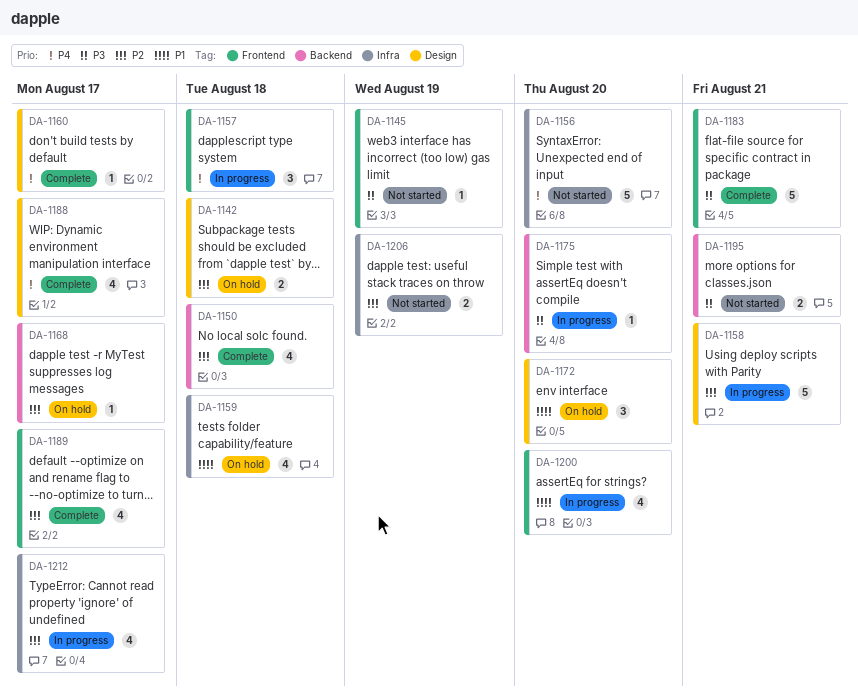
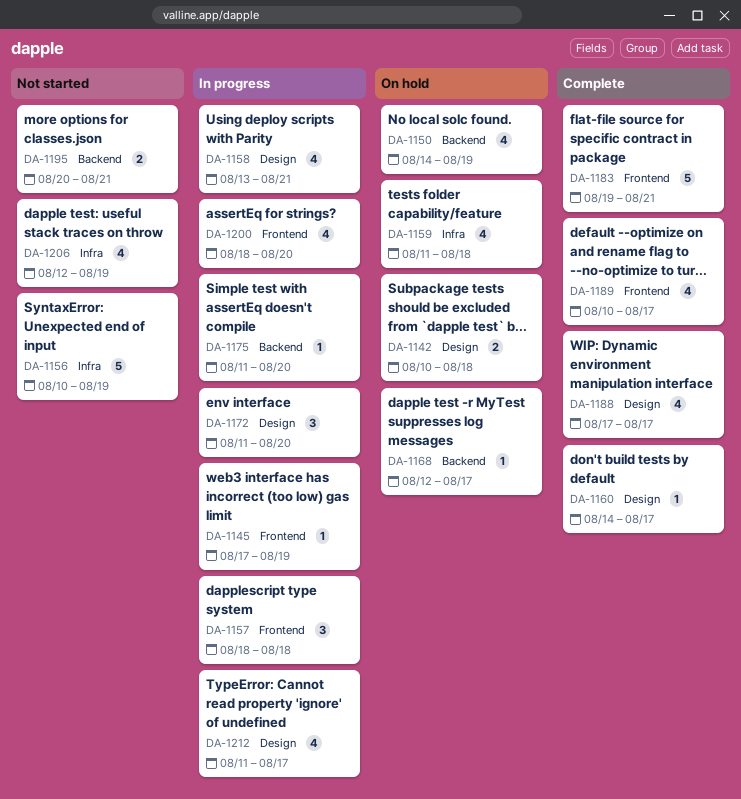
DA-1145, status: Not started -> In progress
DA-1150, status: Complete -> On hold
DA-1150, due: Aug 18 -> Aug 19
DA-1156, due: Aug 20 -> Aug 19
DA-1158, estimate: 5 -> 4
DA-1172, status: On hold -> In progress
DA-1206, estimate: 2 -> 4
DA-1212, label: Infra -> Design

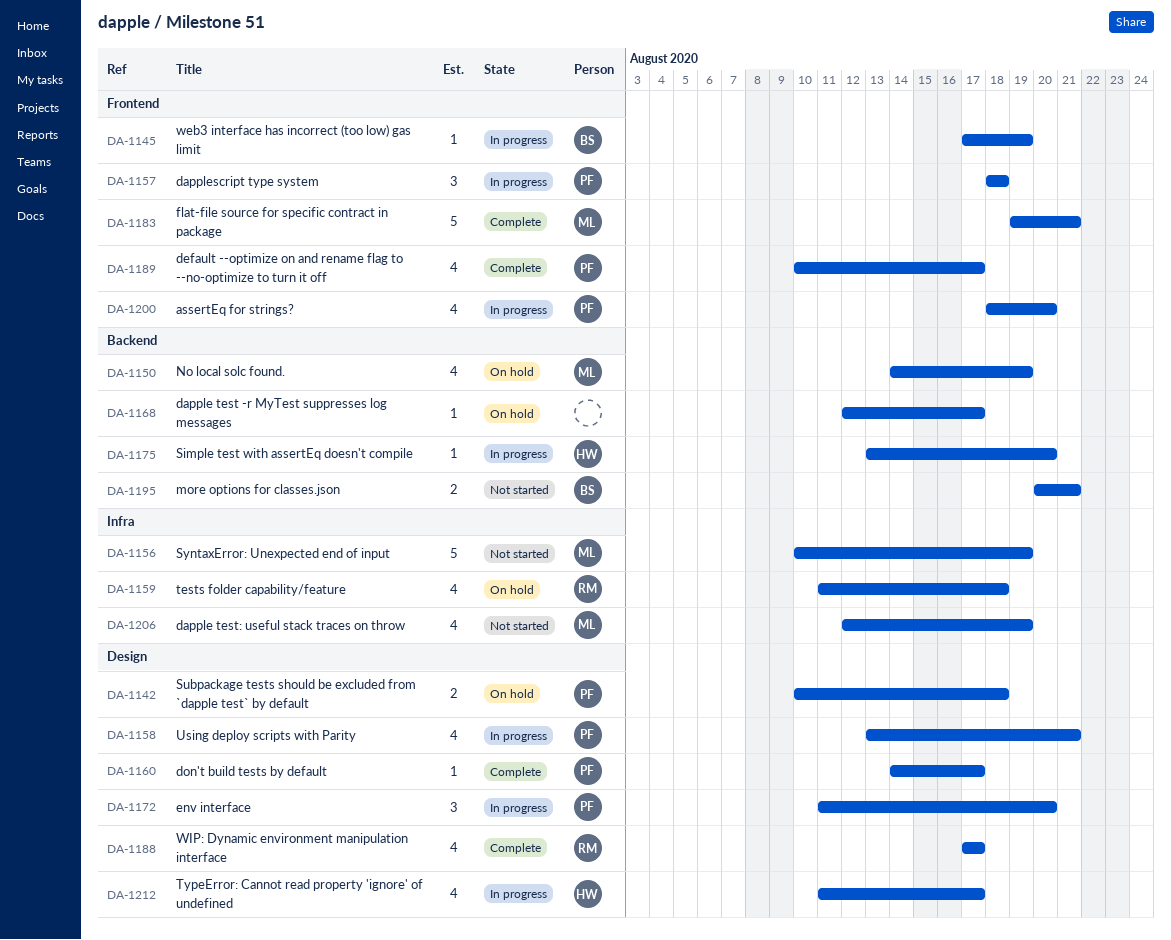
DA-1175, start: Aug 11 -> Aug 13

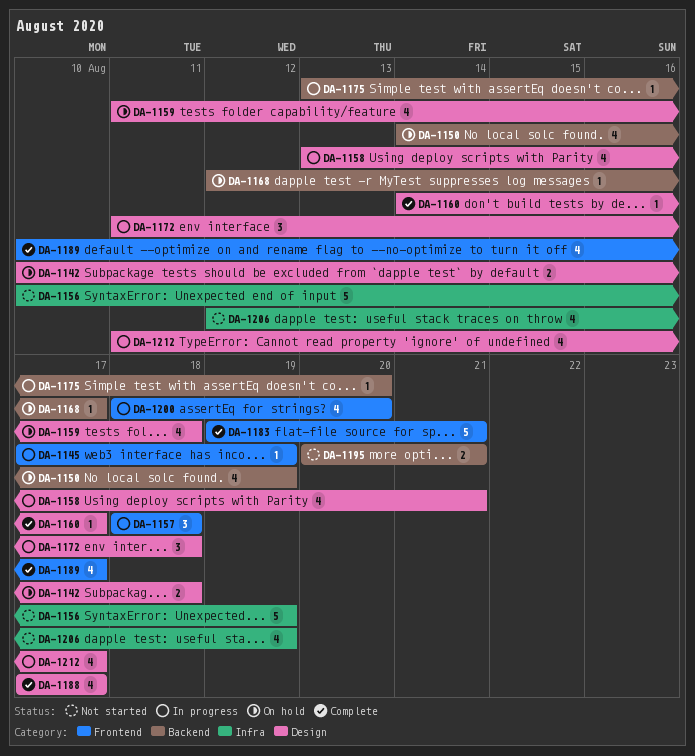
DA-1159, label: Infra -> Design
DA-1172, due: Aug 20 -> Aug 18

